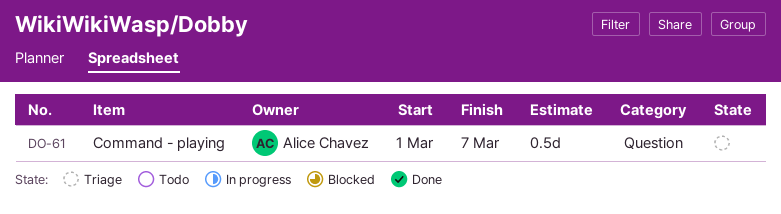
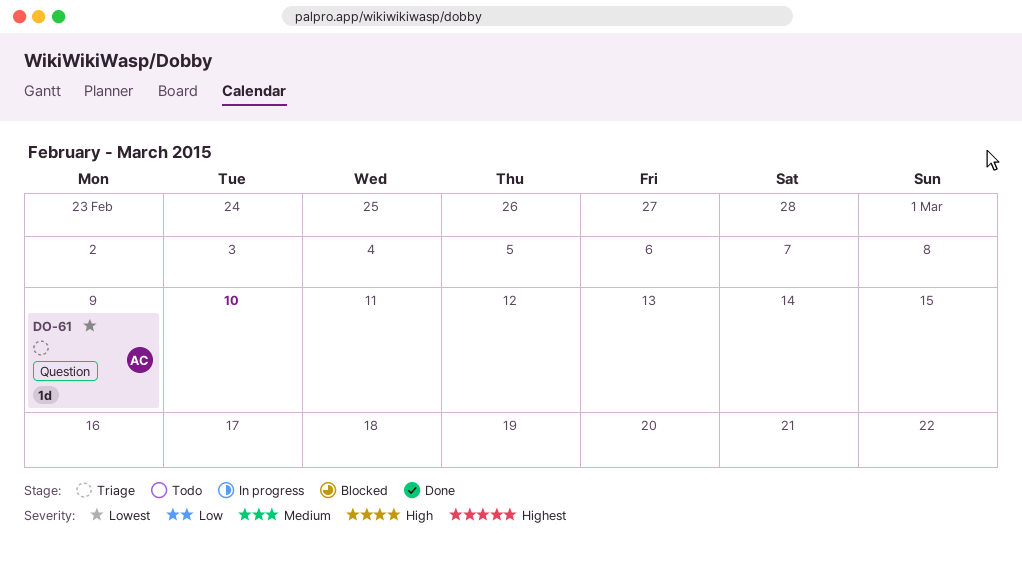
DO-61, estimate: 0.5d -> 1d
DO-61, due: Mar 7 -> Mar 9

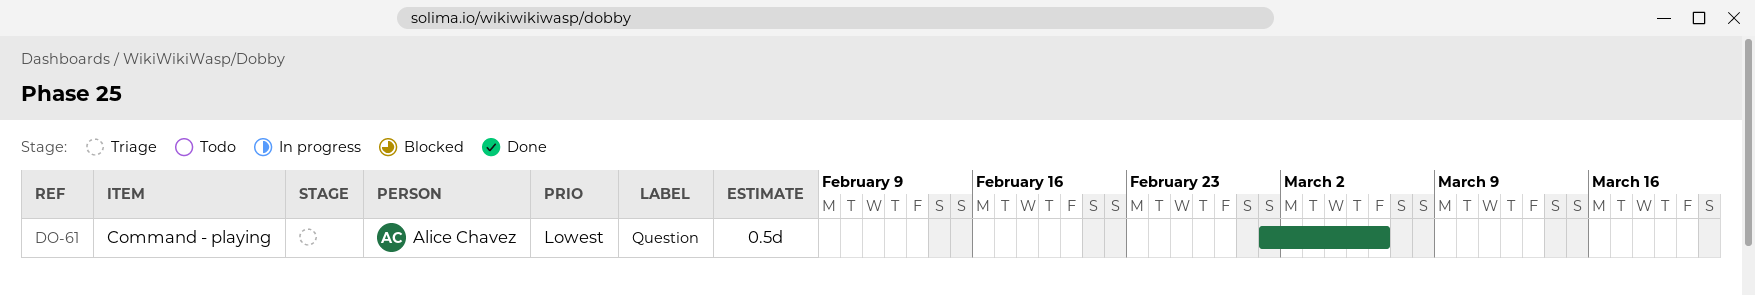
DO-61, estimate: 1d -> 0.5d
DO-61, due: Mar 9 -> Mar 6

